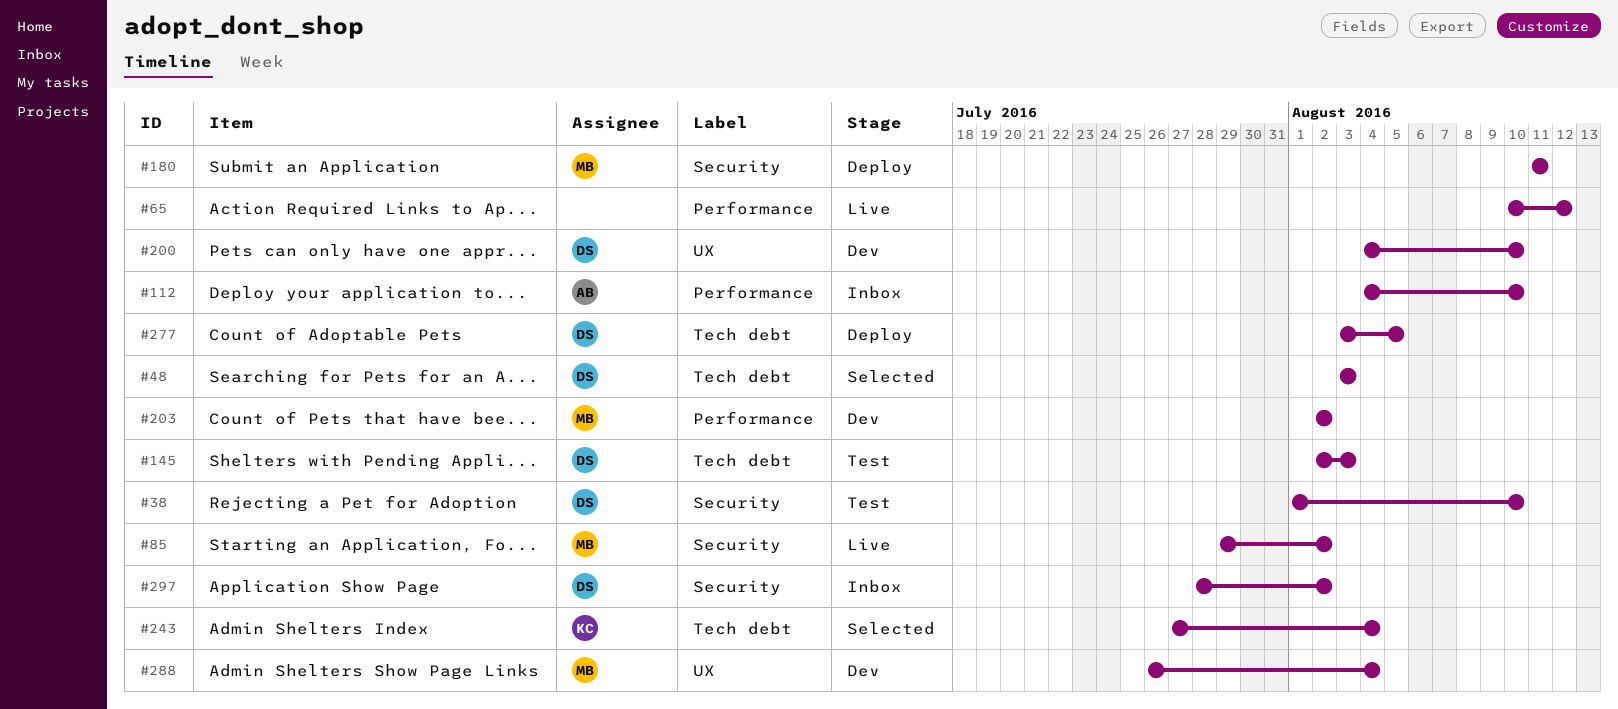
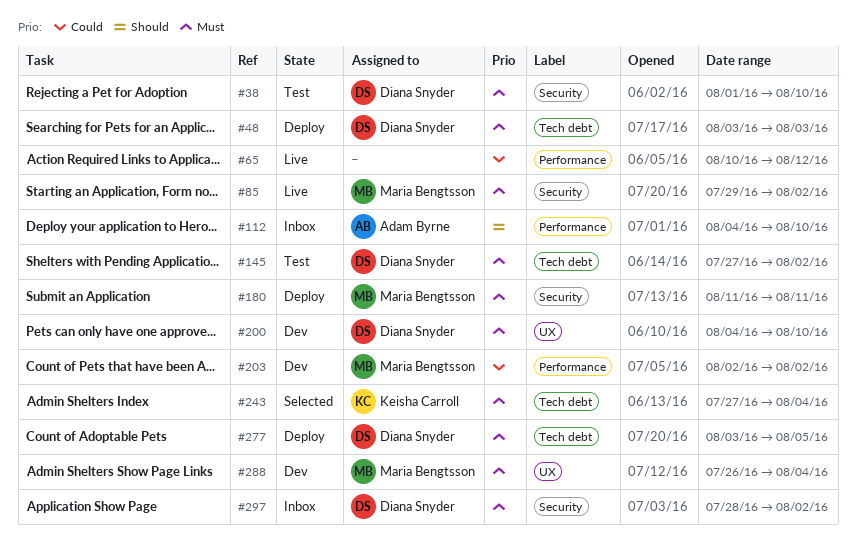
#48, status: Selected -> Deploy
#145, start: Aug 2 -> Jul 27
#145, due: Aug 3 -> Aug 2

